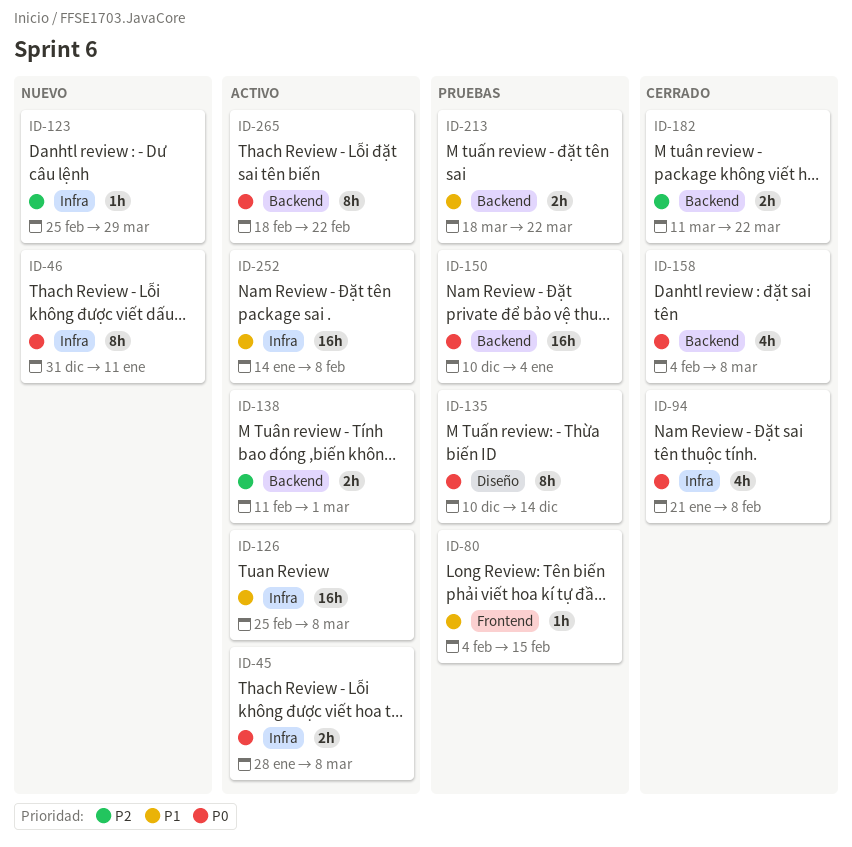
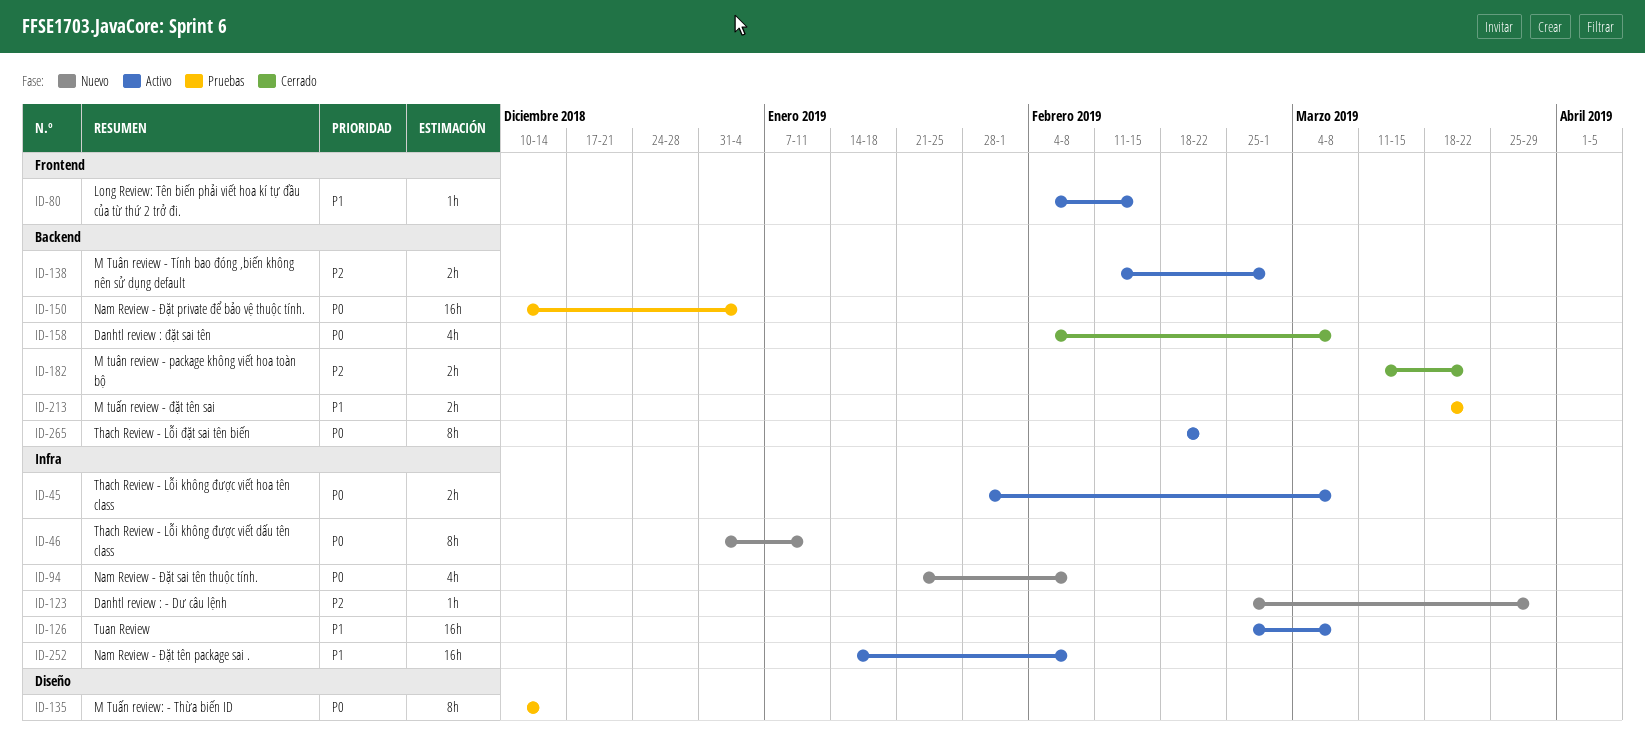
ID-80, status: Pruebas -> Activo
ID-94, status: Cerrado -> Nuevo

